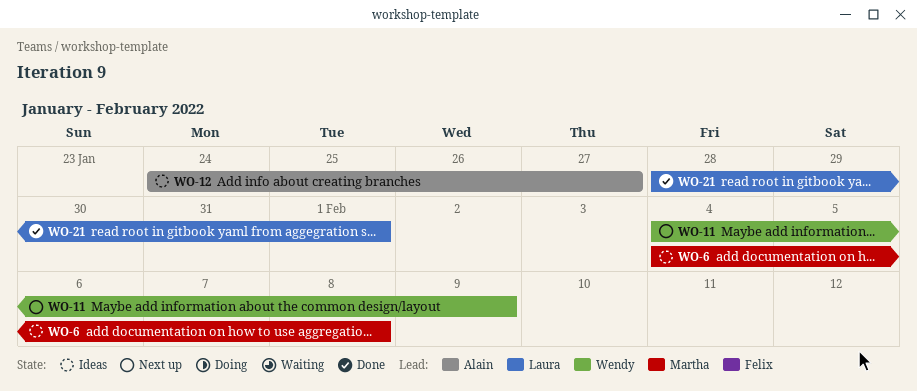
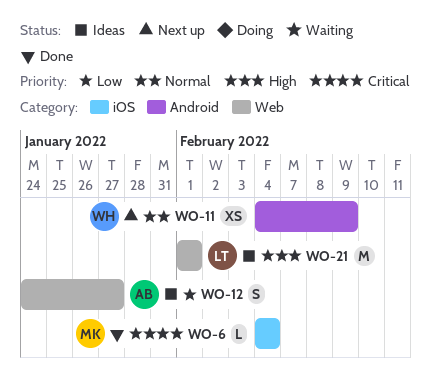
WO-6, status: Ideas -> Done
WO-6, due: Feb 8 -> Feb 4
WO-21, status: Done -> Ideas
WO-21, start: Jan 28 -> Feb 1

